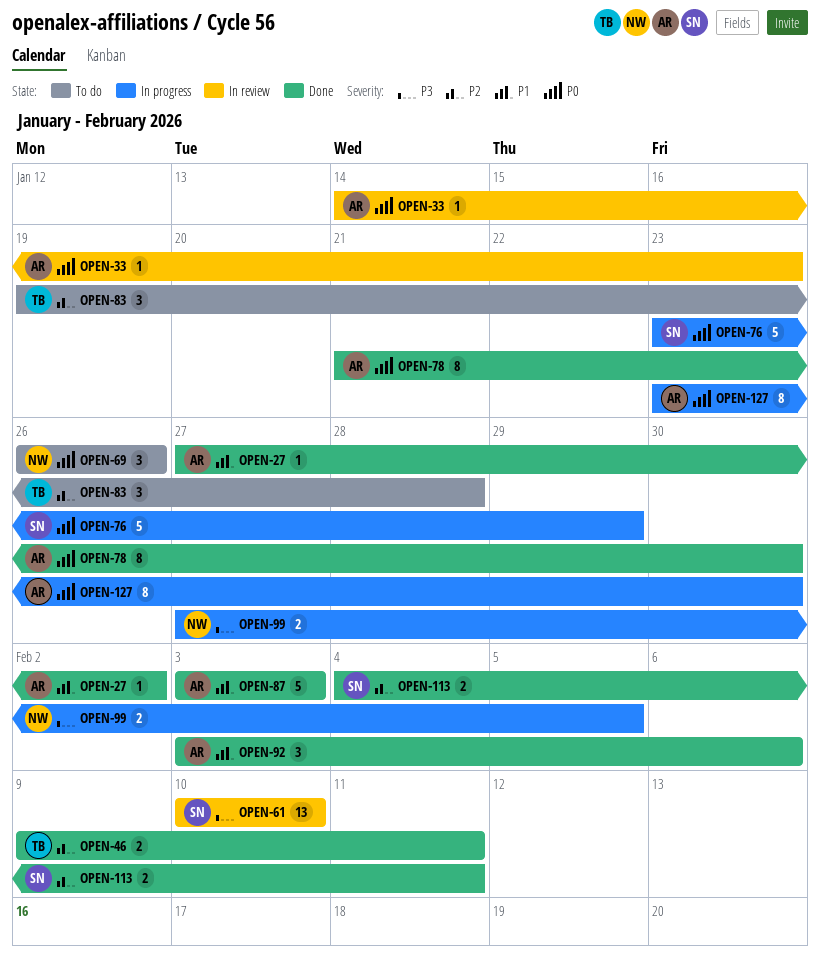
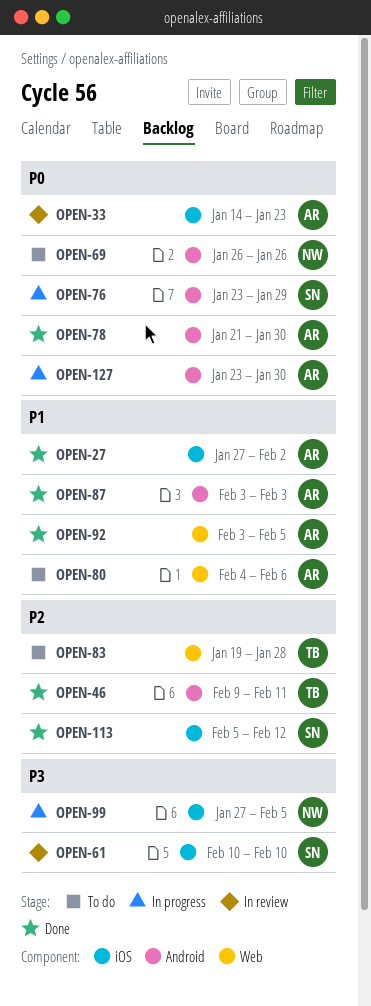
OPEN-80: none -> present
OPEN-92, due: Feb 6 -> Feb 5
OPEN-113, start: Feb 4 -> Feb 5
OPEN-113, due: Feb 11 -> Feb 12

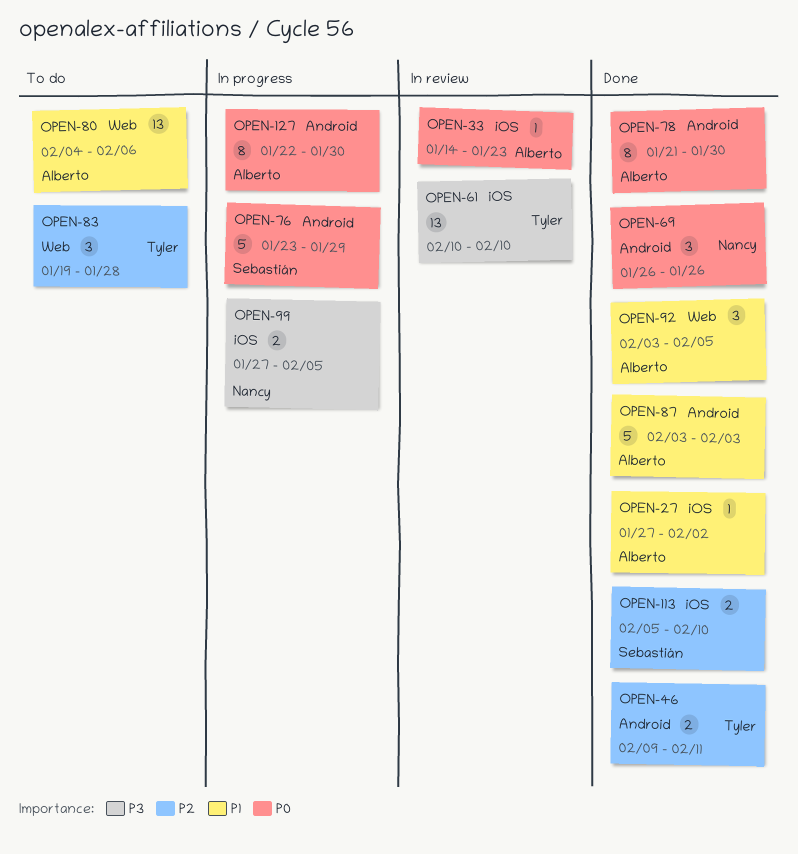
OPEN-61, owner: Sebastián -> Tyler
OPEN-69, status: To do -> Done
OPEN-113, due: Feb 12 -> Feb 10
OPEN-127, start: Jan 23 -> Jan 22

